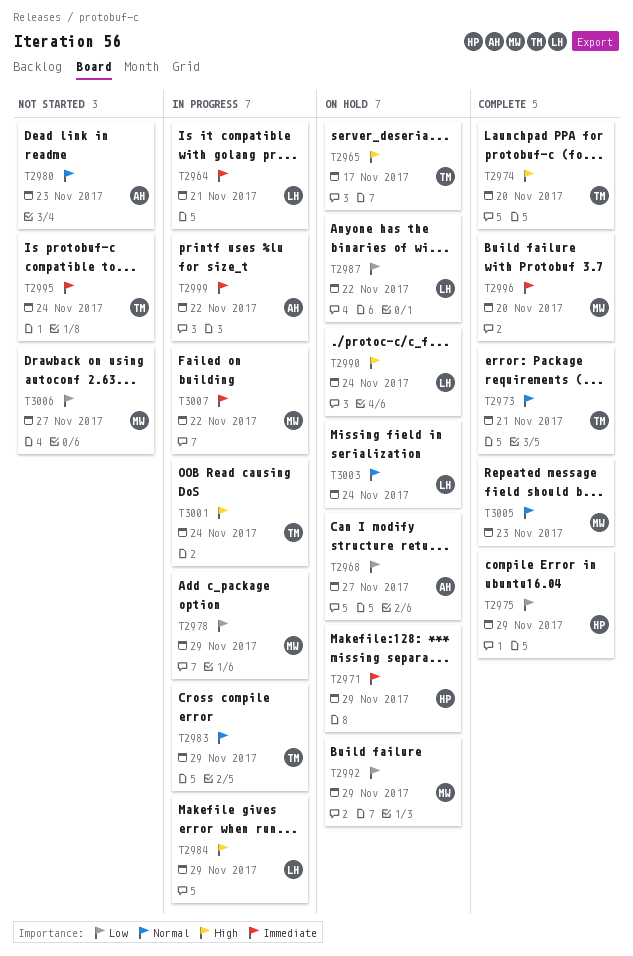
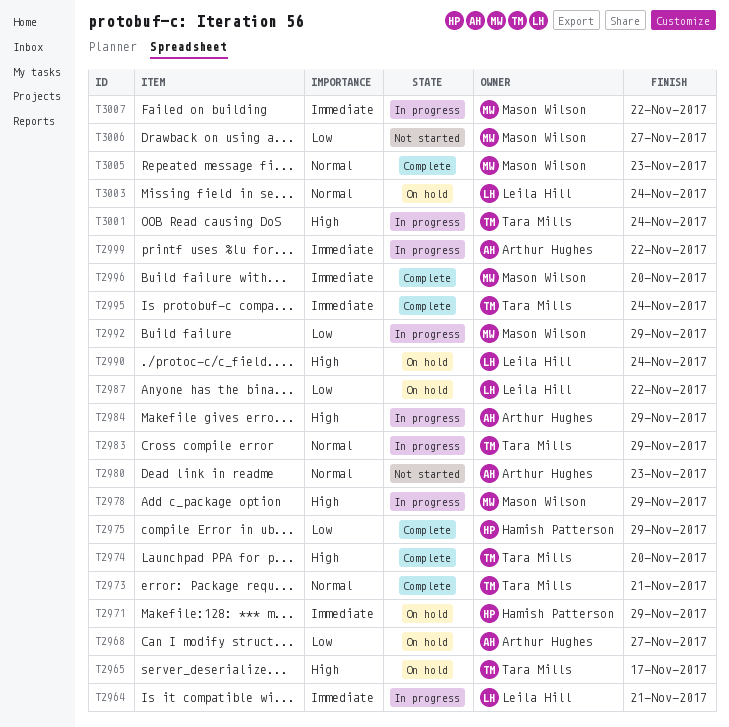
T2978, priority: Low -> High
T2984, owner: Leila Hill -> Arthur Hughes
T2992, status: On hold -> In progress
T2995, status: Not started -> Complete

